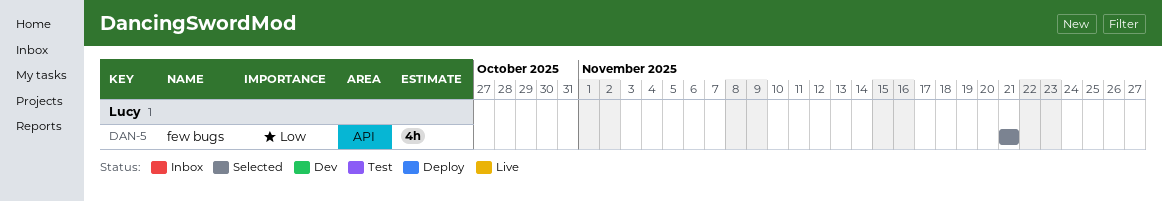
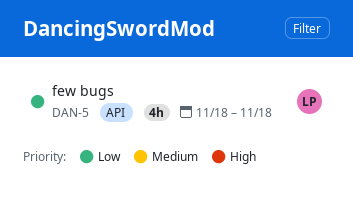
DAN-5, start: Nov 21 -> Nov 18
DAN-5, due: Nov 21 -> Nov 18

